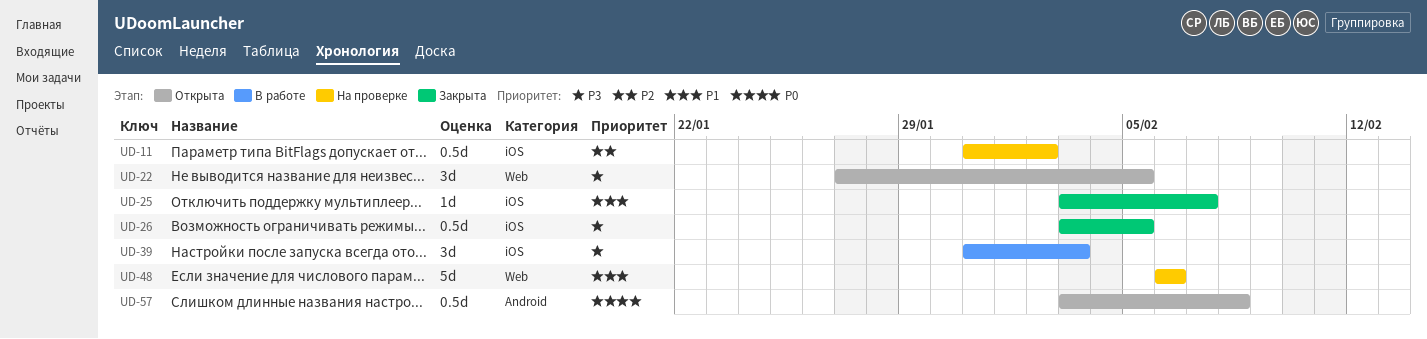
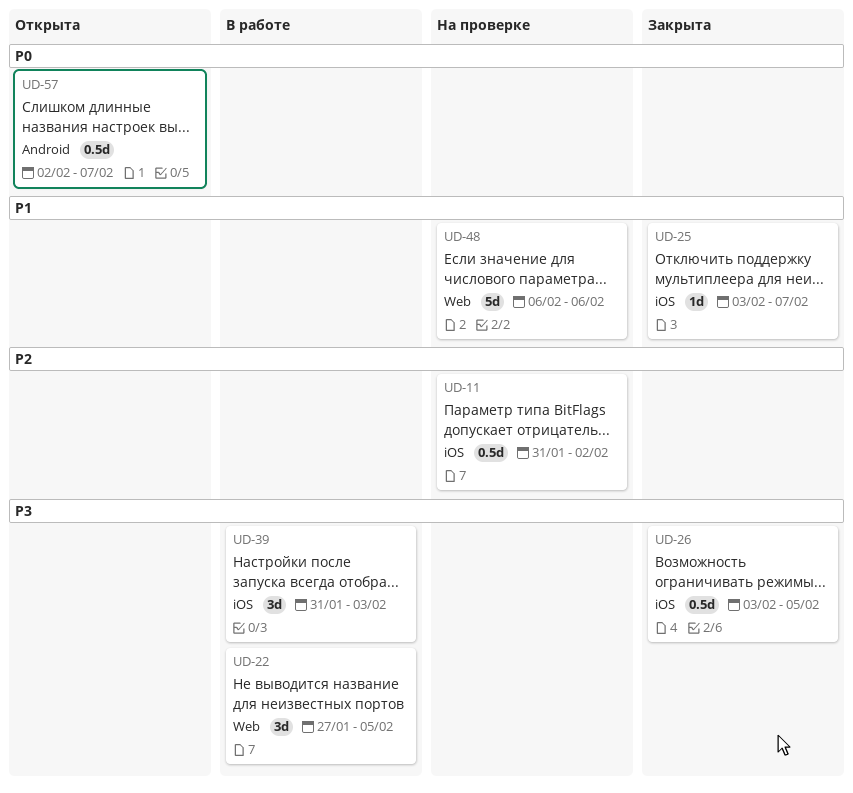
UD-22, status: Открыта -> В работе
UD-57, start: Feb 3 -> Feb 2
UD-57, due: Feb 8 -> Feb 7

